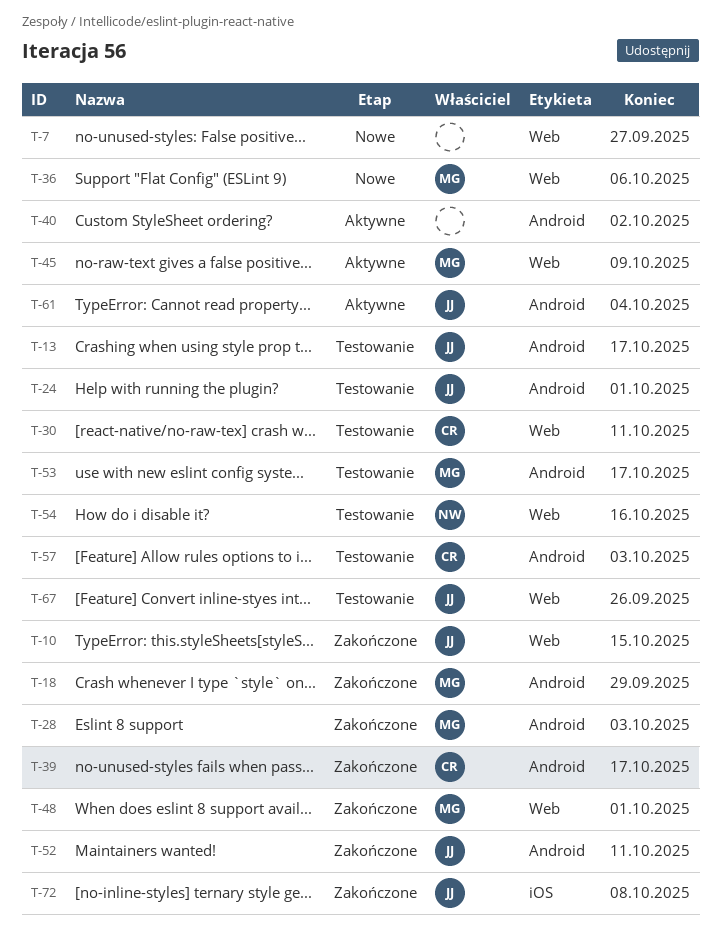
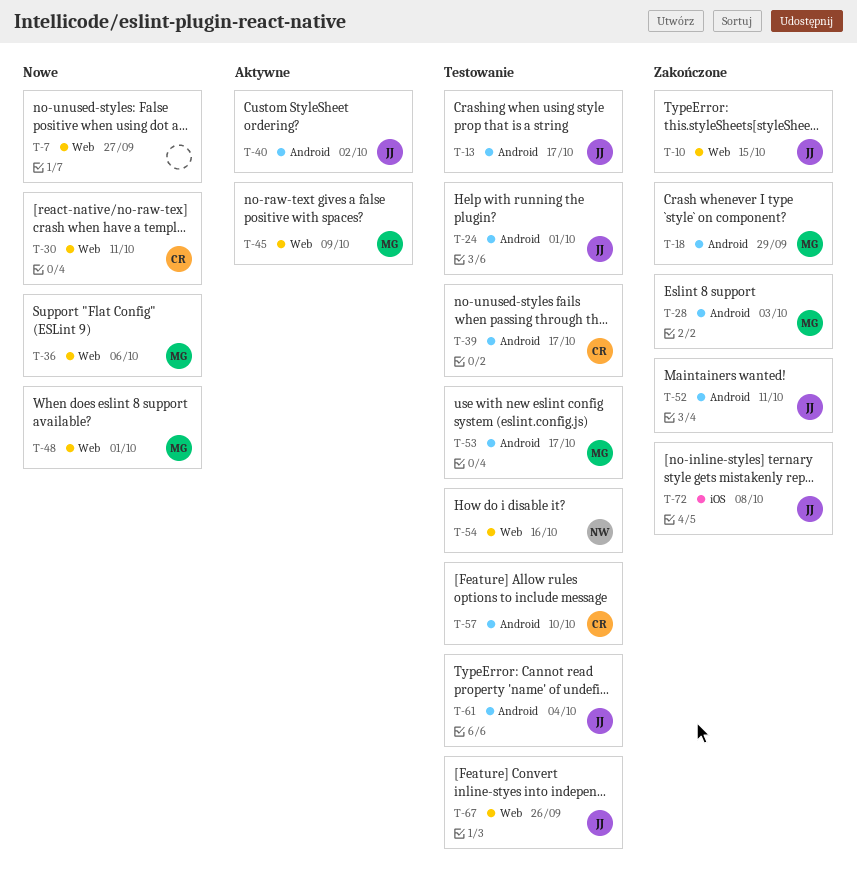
T-30, status: Testowanie -> Nowe
T-39, status: Zakończone -> Testowanie
T-40, owner: none -> JJ
T-48, status: Zakończone -> Nowe
T-57, due: Oct 3 -> Oct 10
T-61, status: Aktywne -> Testowanie

